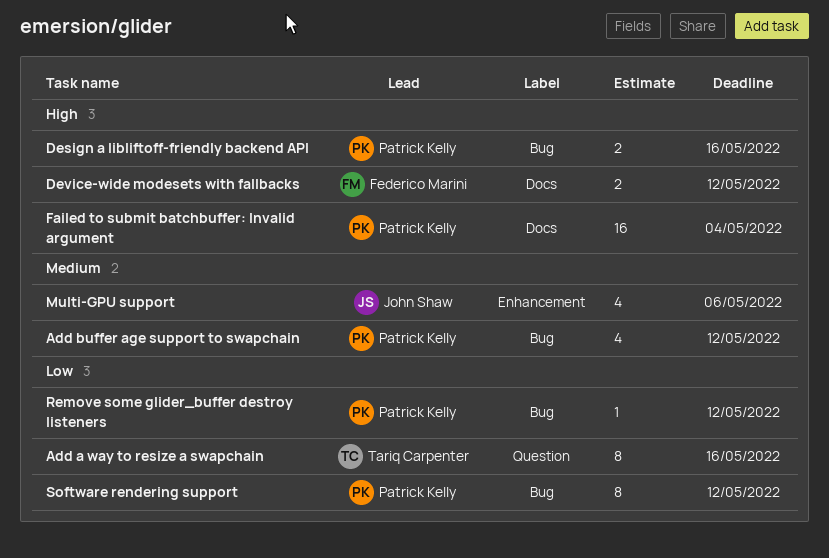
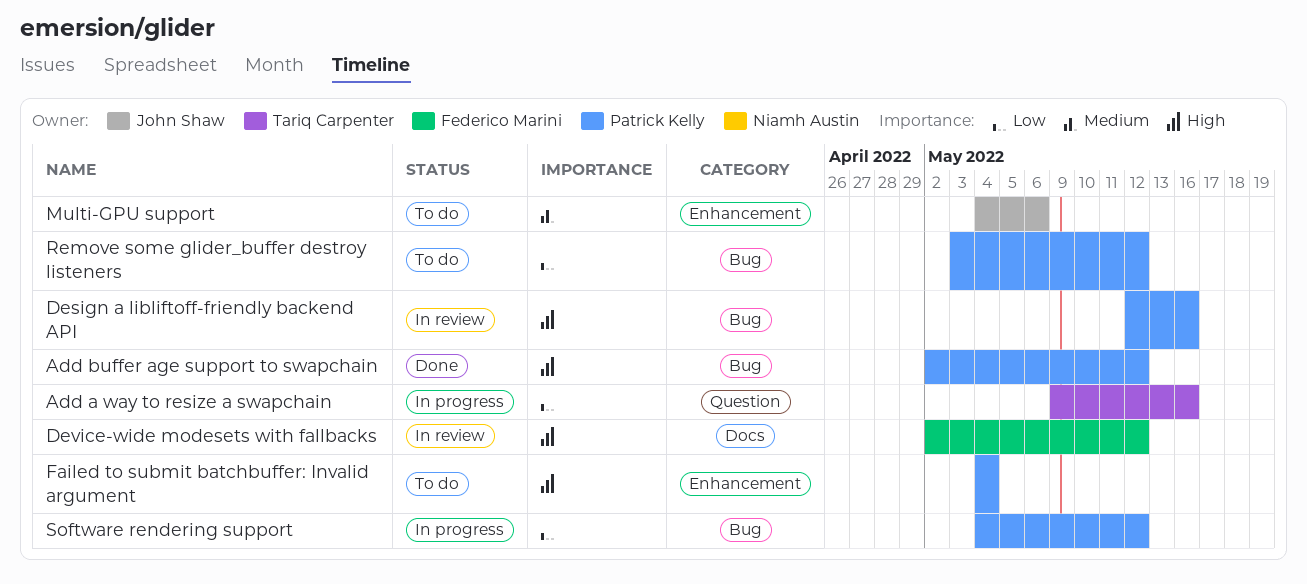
Add buffer age support to swapchain, priority: Medium -> High
Failed to submit batchbuffer: Invalid argument, label: Docs -> Enhancement

